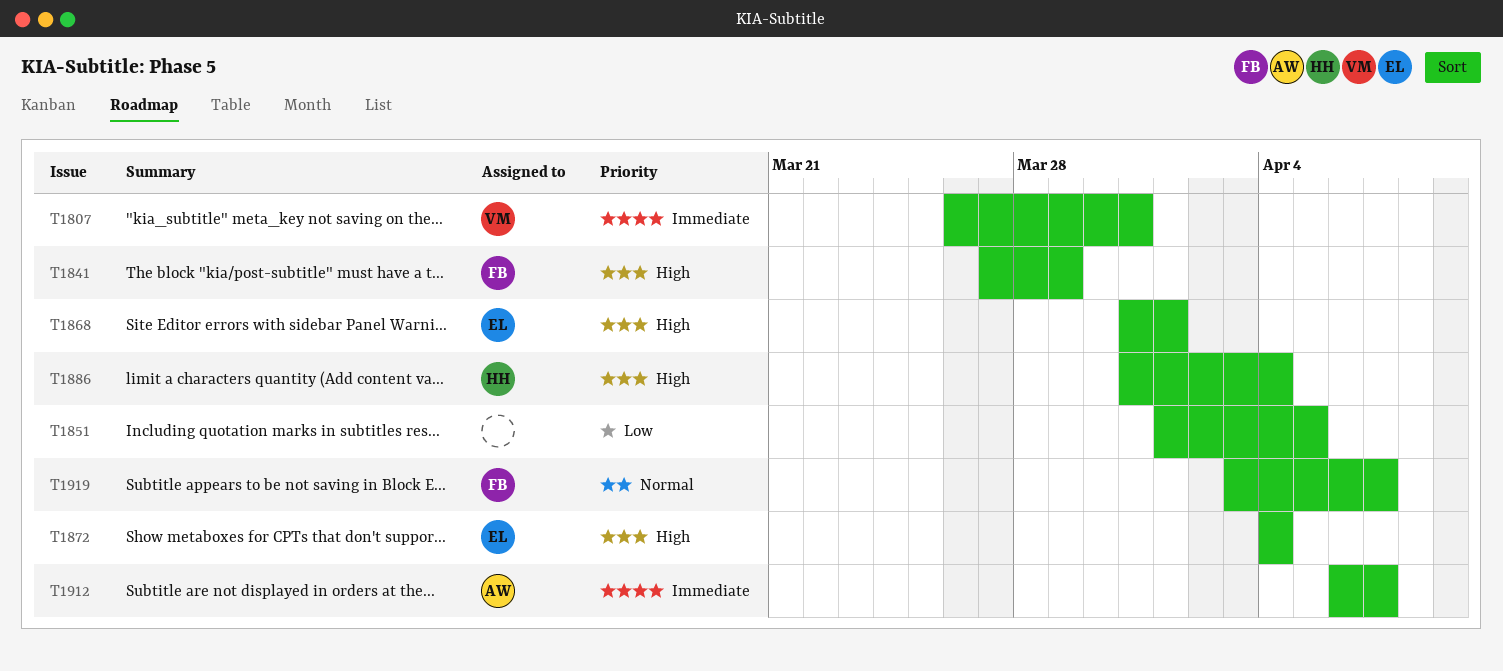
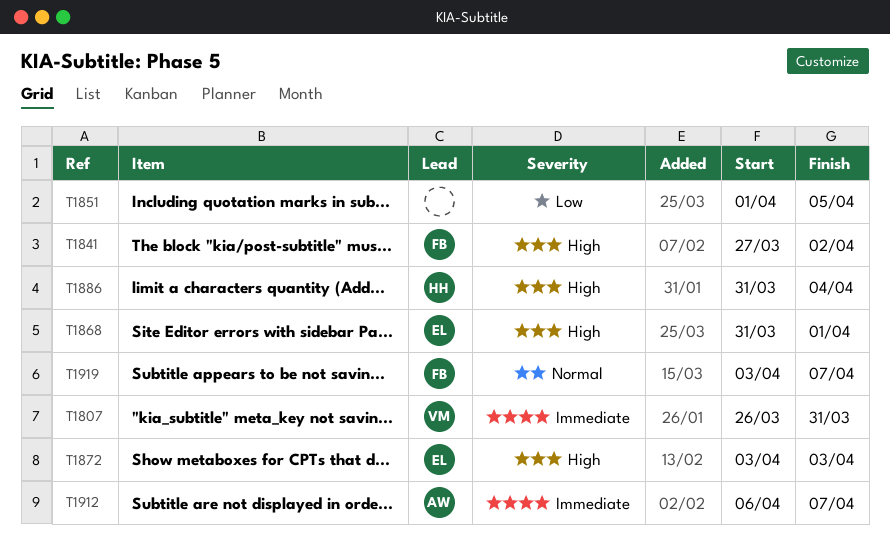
T1841, due: Mar 29 -> Apr 2
T1872, start: Apr 4 -> Apr 3
T1872, due: Apr 4 -> Apr 3

